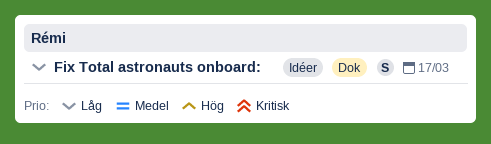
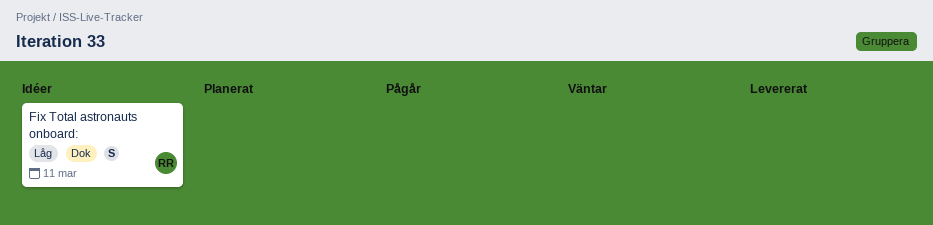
Fix Total astronauts onboard:, due: Mar 17 -> Mar 11

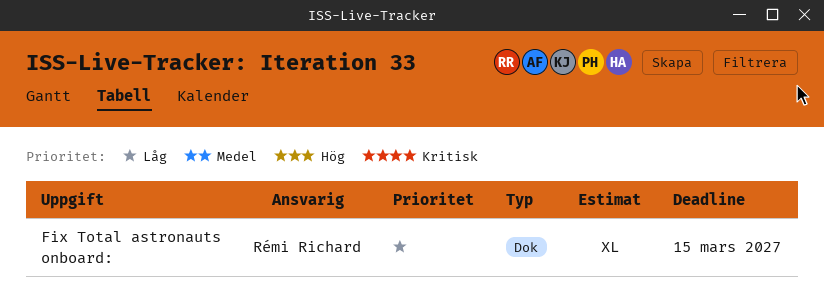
Fix Total astronauts onboard:, estimate: S -> XL
Fix Total astronauts onboard:, due: Mar 11 -> Mar 15

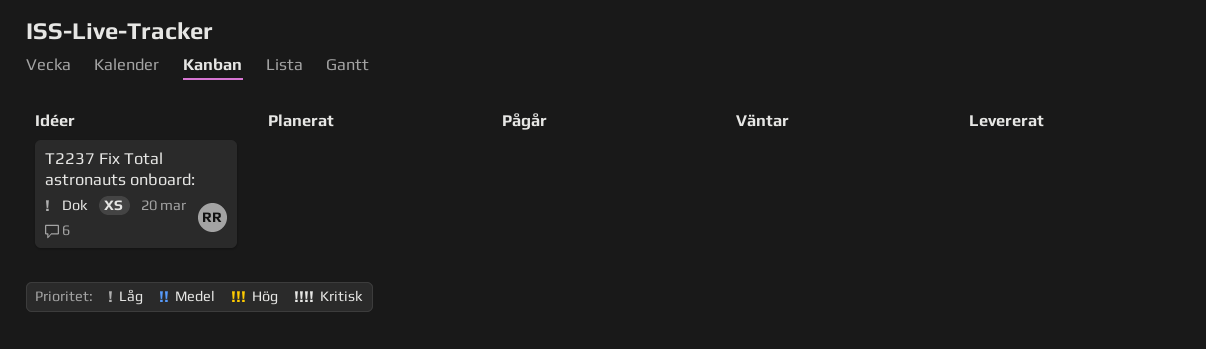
Fix Total astronauts onboard:, estimate: XL -> XS
Fix Total astronauts onboard:, due: Mar 15 -> Mar 20

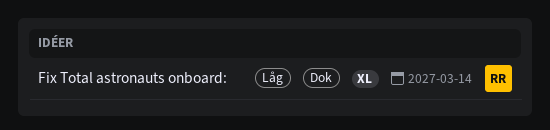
Fix Total astronauts onboard:, estimate: XS -> XL
Fix Total astronauts onboard:, due: Mar 20 -> Mar 14

